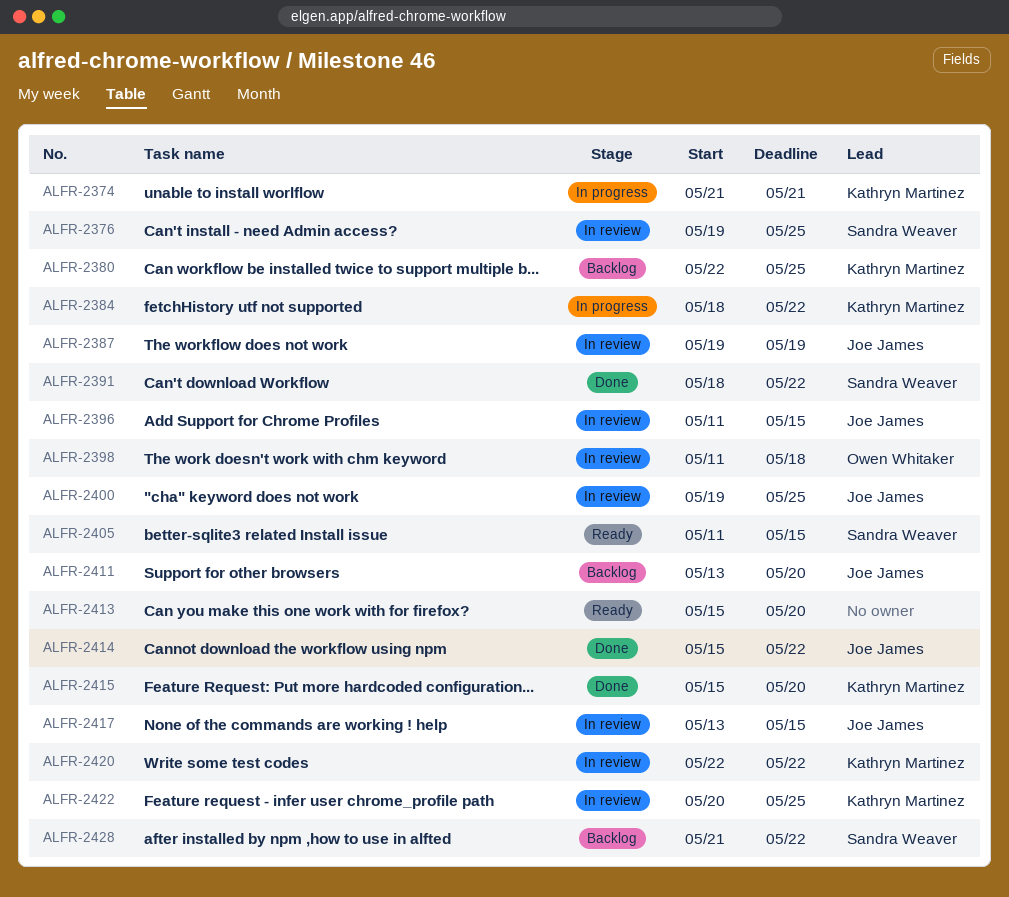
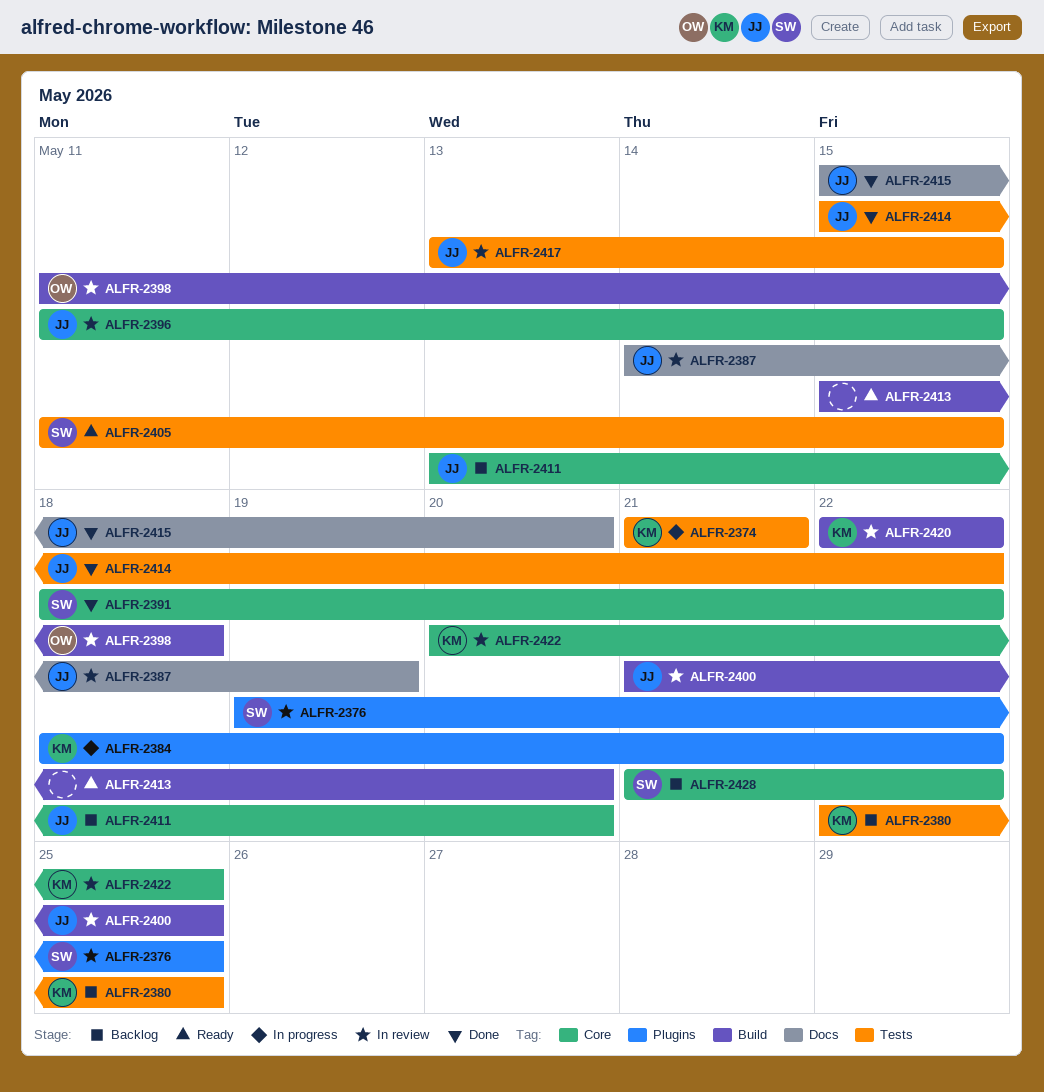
ALFR-2387, start: May 19 -> May 14
ALFR-2400, start: May 19 -> May 21
ALFR-2415, owner: Kathryn Martinez -> Joe James

